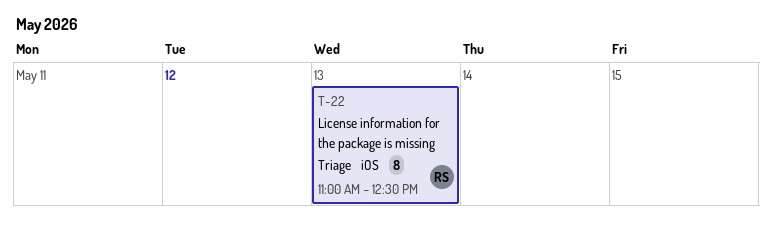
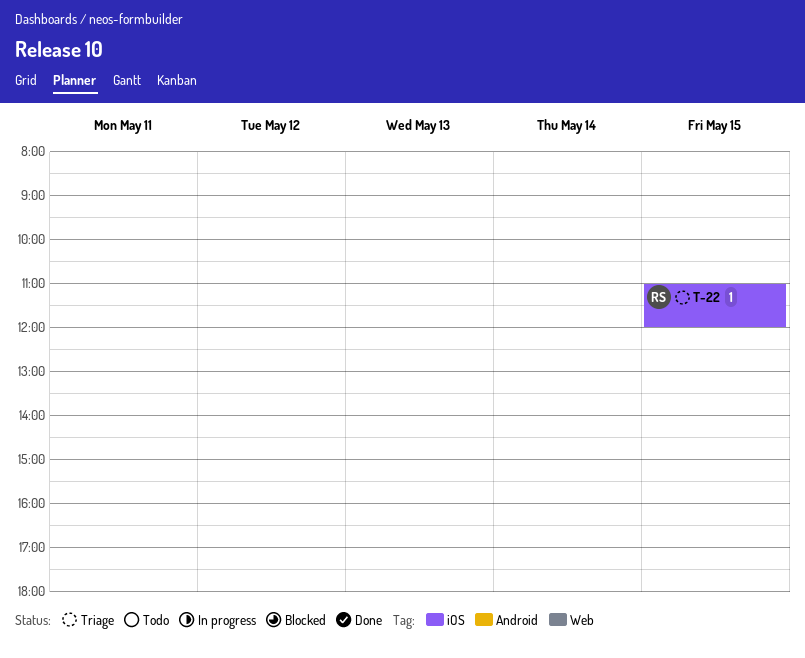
T-22, estimate: 8 -> 1
T-22, day: May 13 -> May 15
T-22, ends: 12:30 -> 12:00

